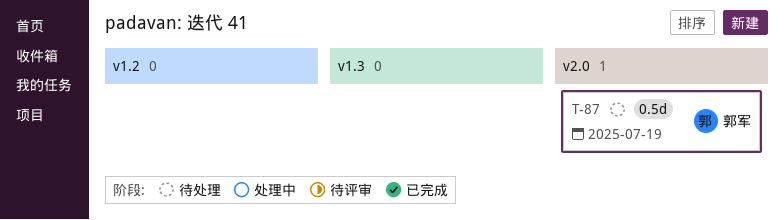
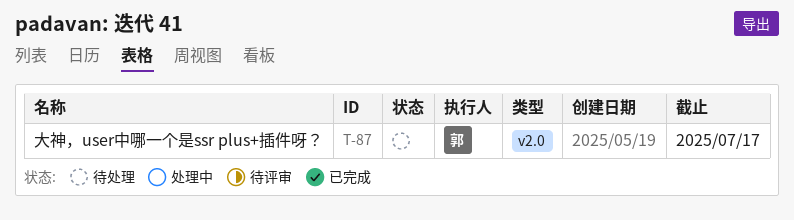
T-87, due: Jul 19 -> Jul 17

